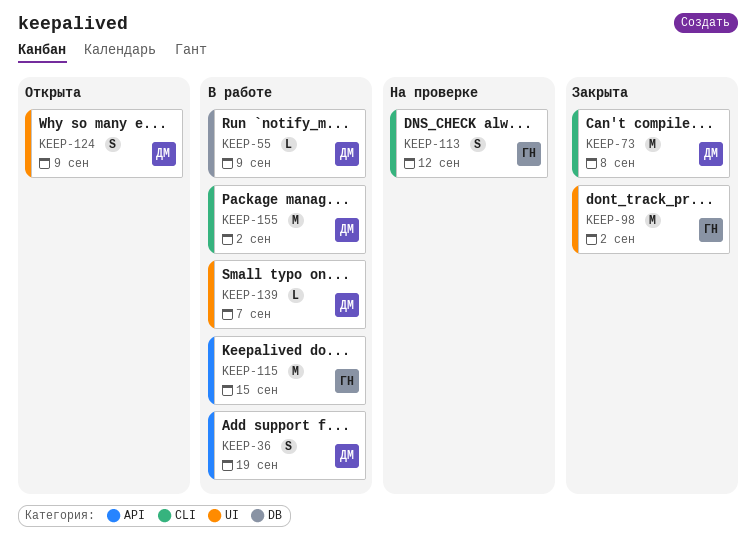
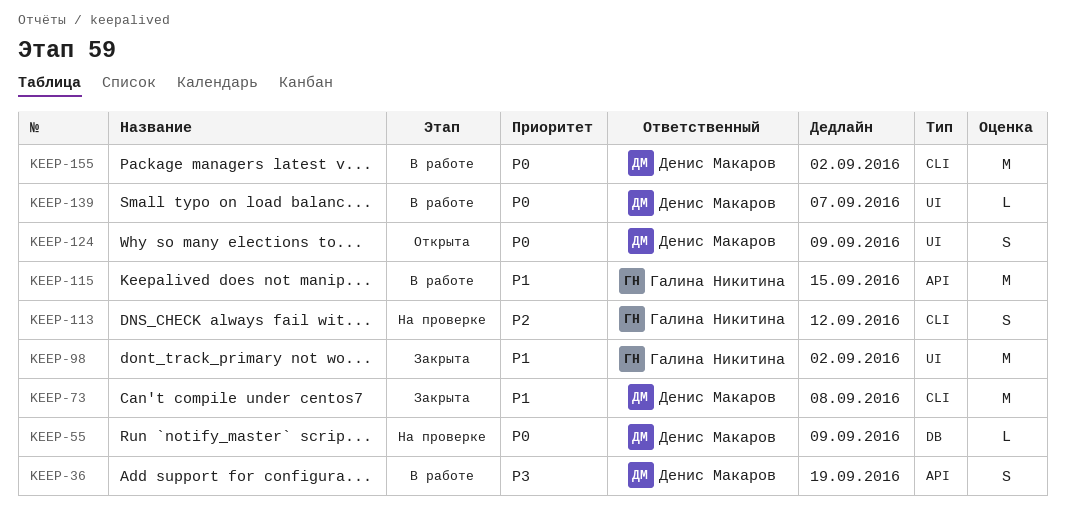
KEEP-55, status: В работе -> На проверке

